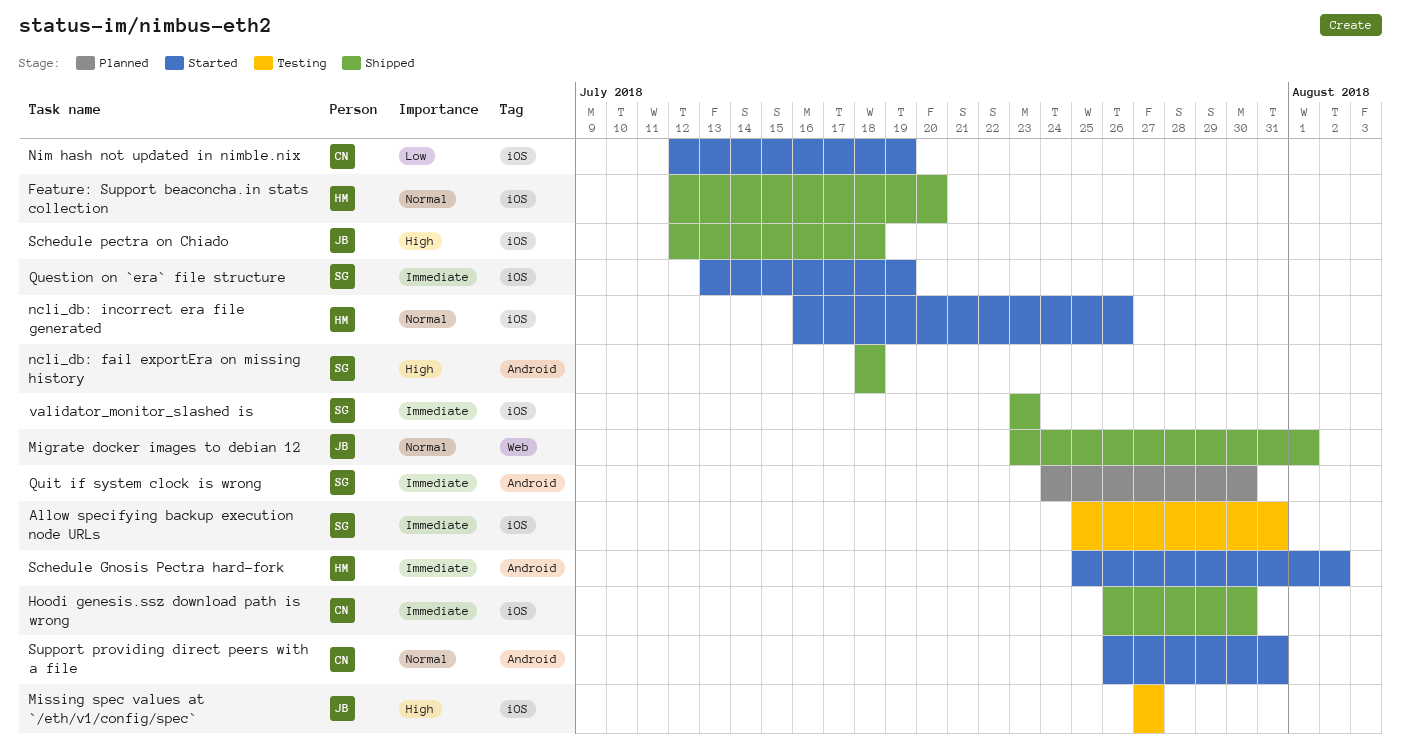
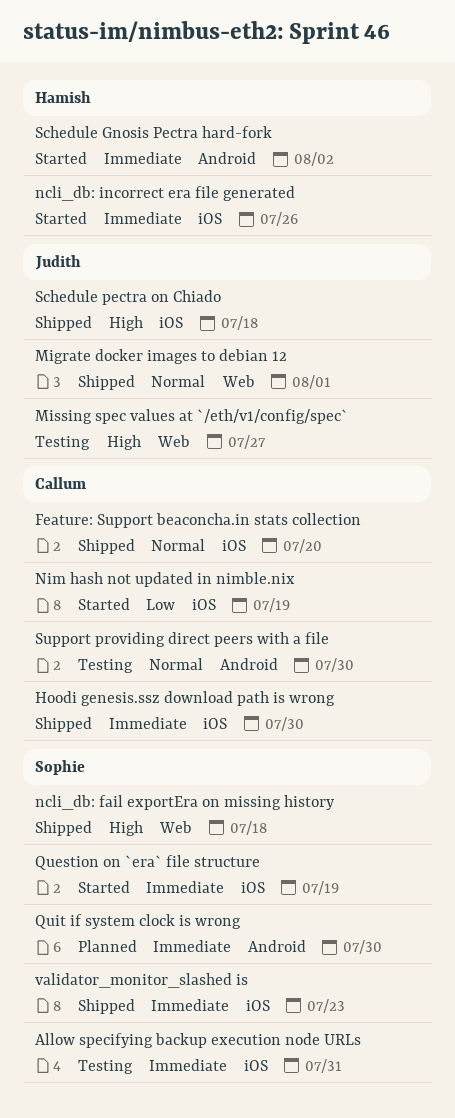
Feature: Support beaconcha.in stats collection, owner: Hamish -> Callum
Missing spec values at `/eth/v1/config/spec`, label: iOS -> Web
ncli_db: fail exportEra on missing history, label: Android -> Web
ncli_db: incorrect era file generated, priority: Normal -> Immediate
Support providing direct peers with a file, status: Started -> Testing
Support providing direct peers with a file, due: Jul 31 -> Jul 30

